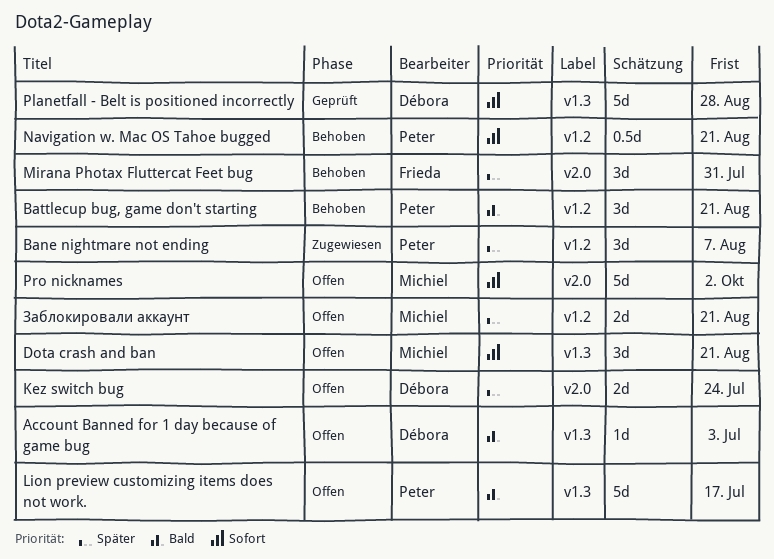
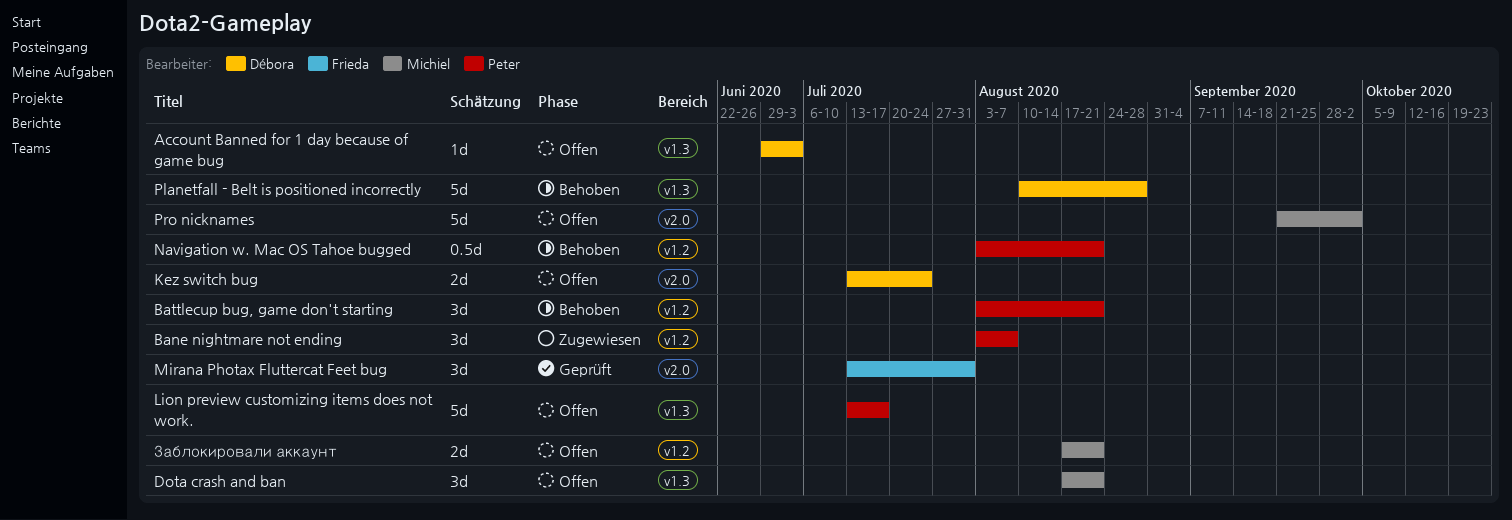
Mirana Photax Fluttercat Feet bug, status: Behoben -> Geprüft
Planetfall - Belt is positioned incorrectly, status: Geprüft -> Behoben

